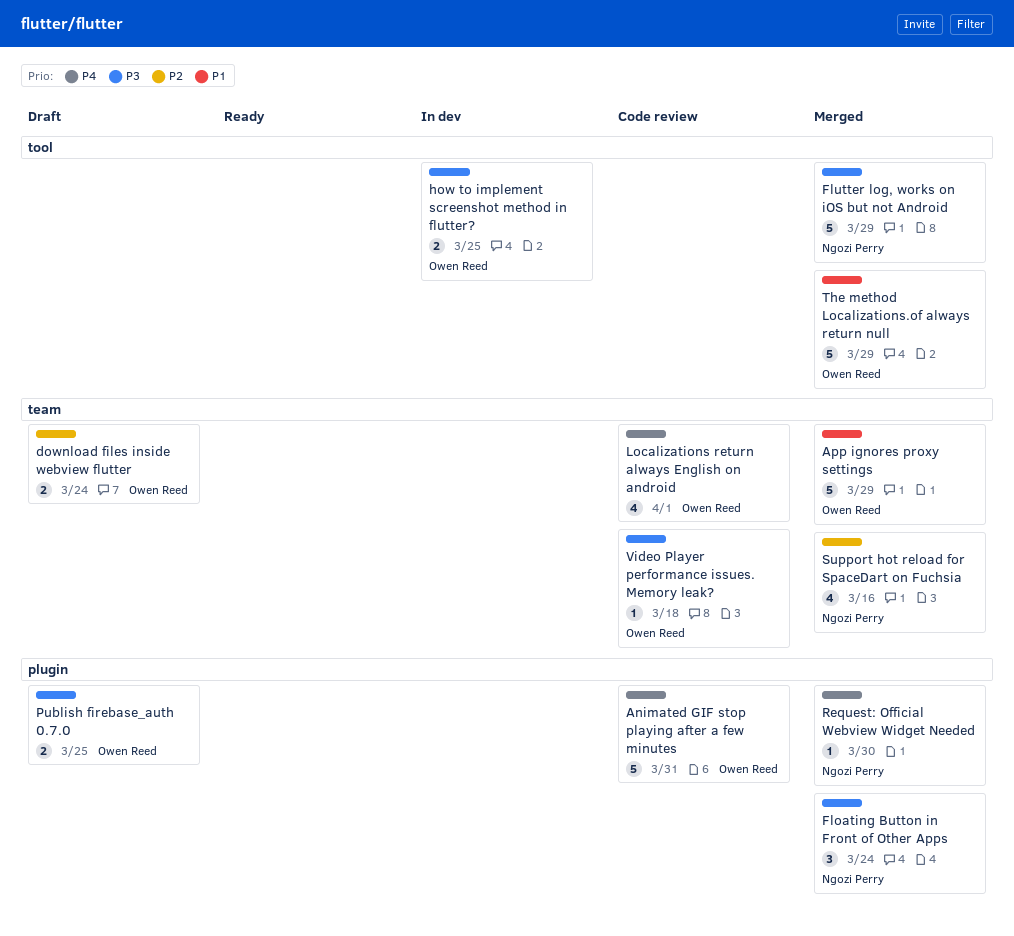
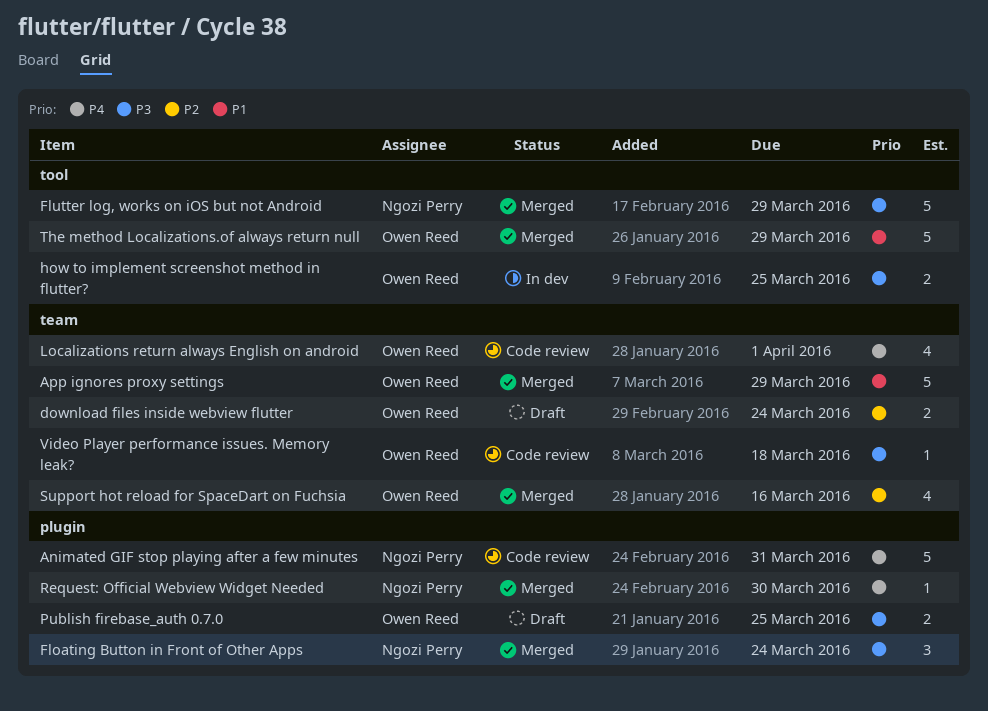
Animated GIF stop playing after a few minutes, owner: Owen Reed -> Ngozi Perry
Support hot reload for SpaceDart on Fuchsia, owner: Ngozi Perry -> Owen Reed

